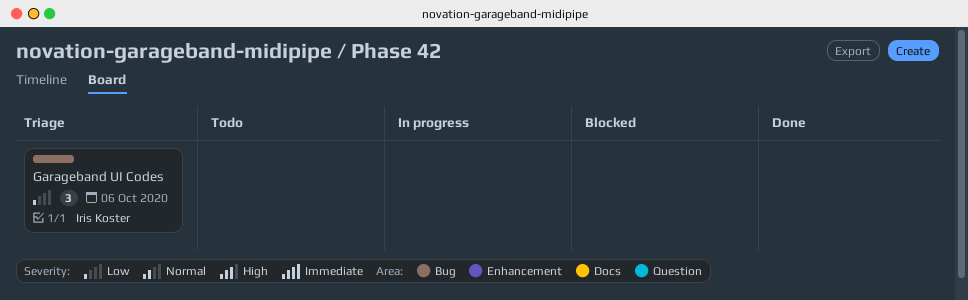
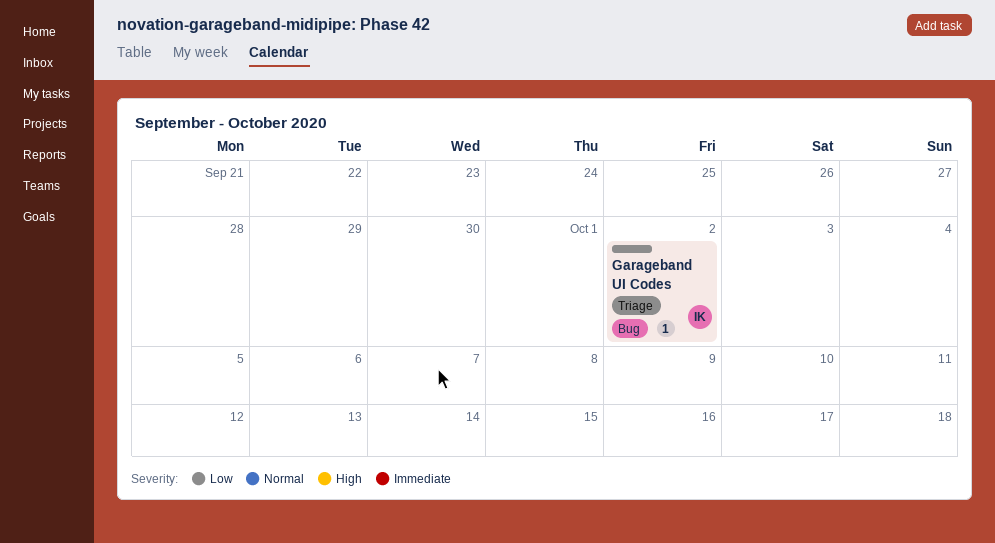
Garageband UI Codes, estimate: 3 -> 1
Garageband UI Codes, due: Oct 6 -> Oct 2

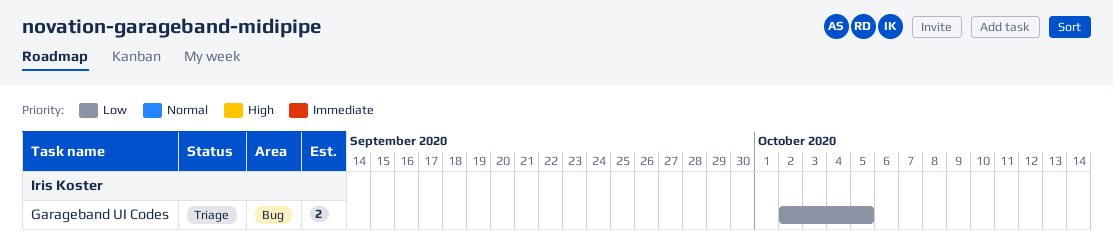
Garageband UI Codes, estimate: 1 -> 2
Garageband UI Codes, due: Oct 2 -> Oct 5

